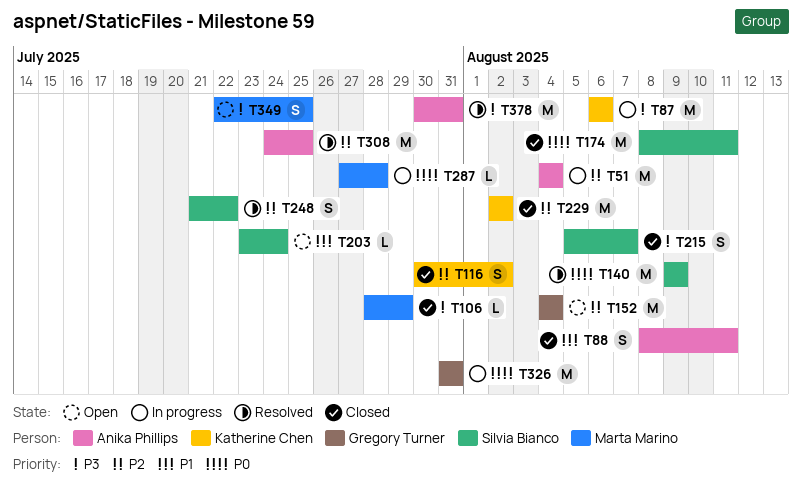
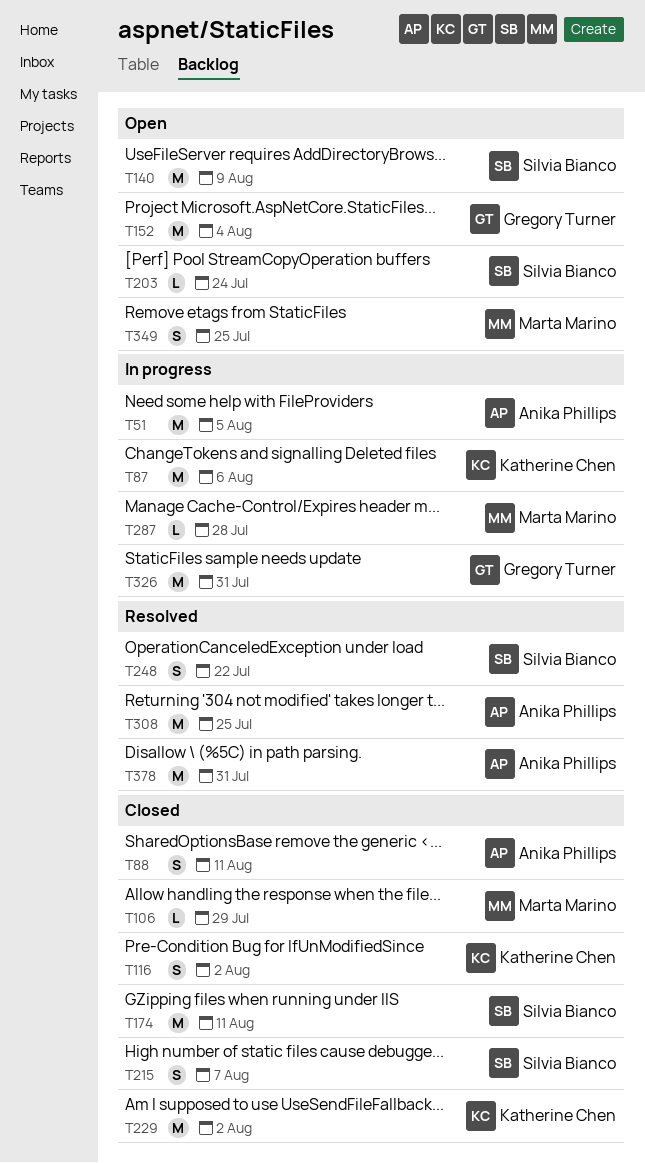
T51, due: Aug 4 -> Aug 5
T140, status: Resolved -> Open

